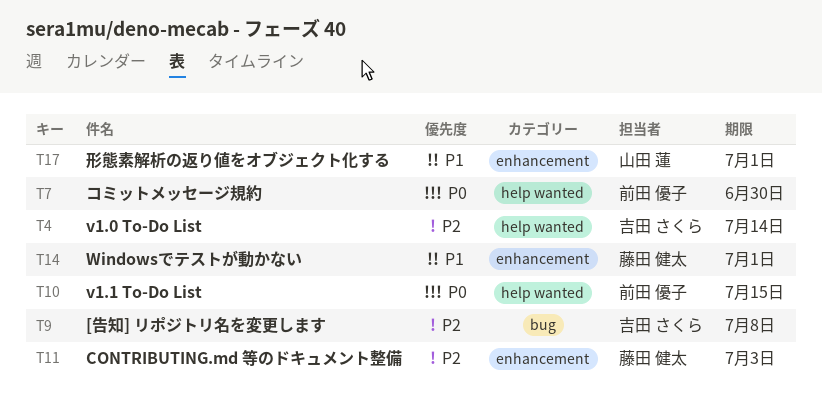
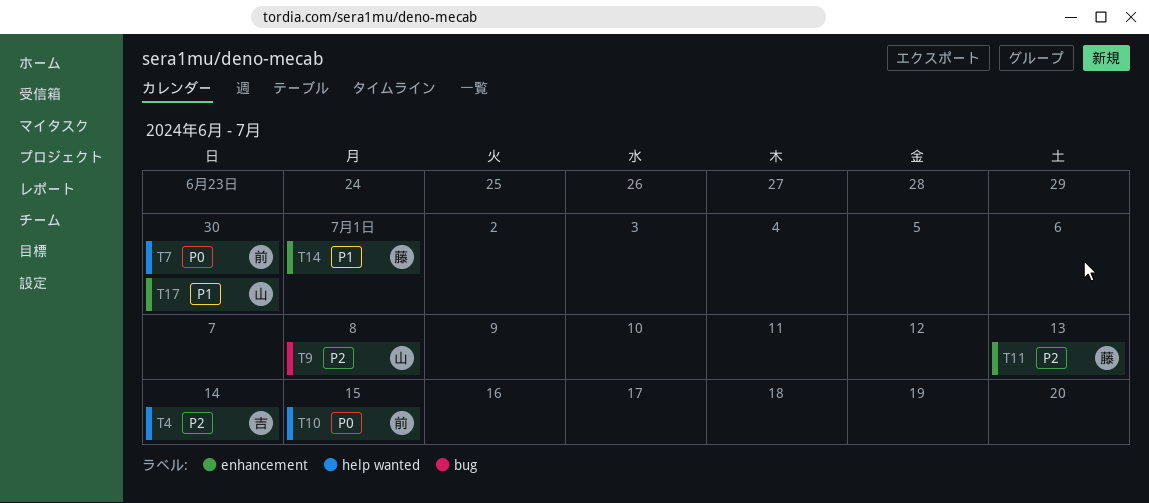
T9, owner: 吉田 さくら -> 山田 蓮
T11, due: Jul 3 -> Jul 13
T17, due: Jul 1 -> Jun 30

